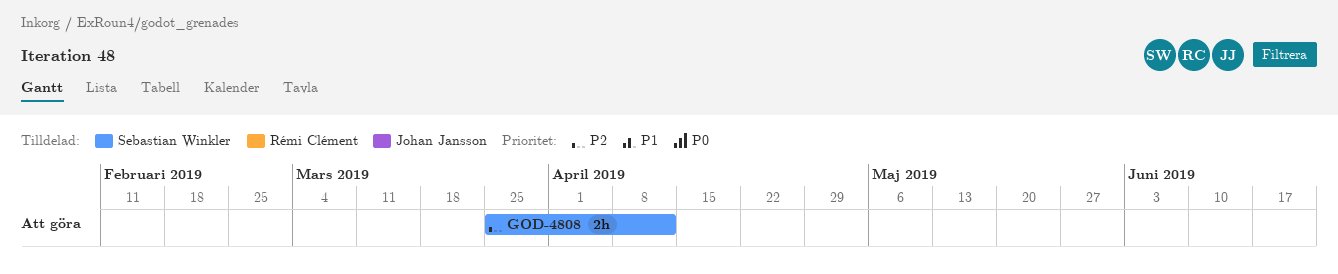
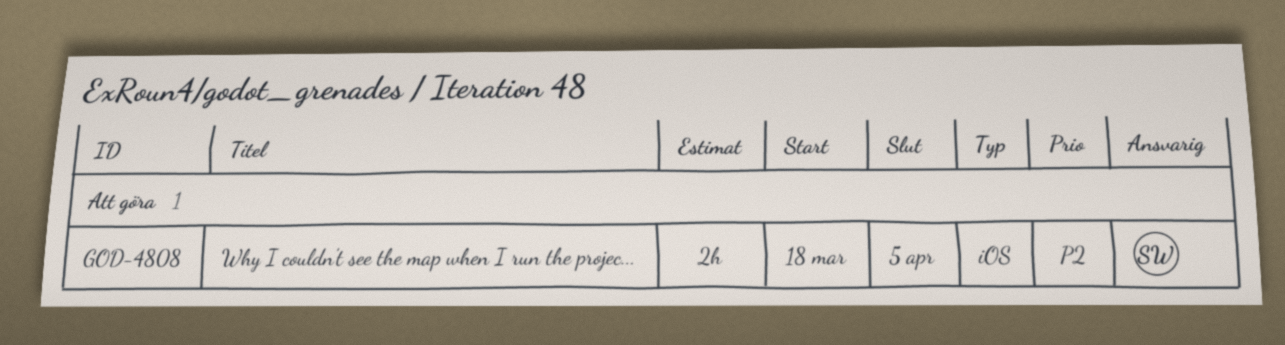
GOD-4808, start: Mar 25 -> Mar 18
GOD-4808, due: Apr 12 -> Apr 5

